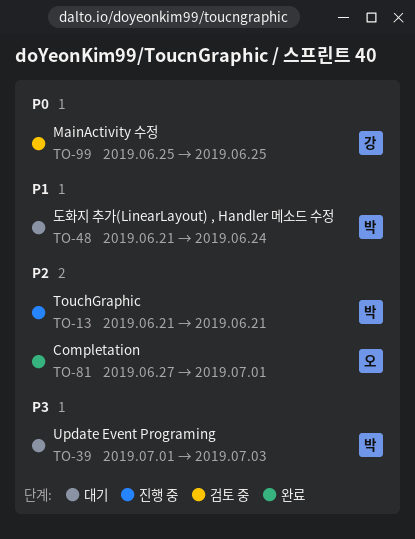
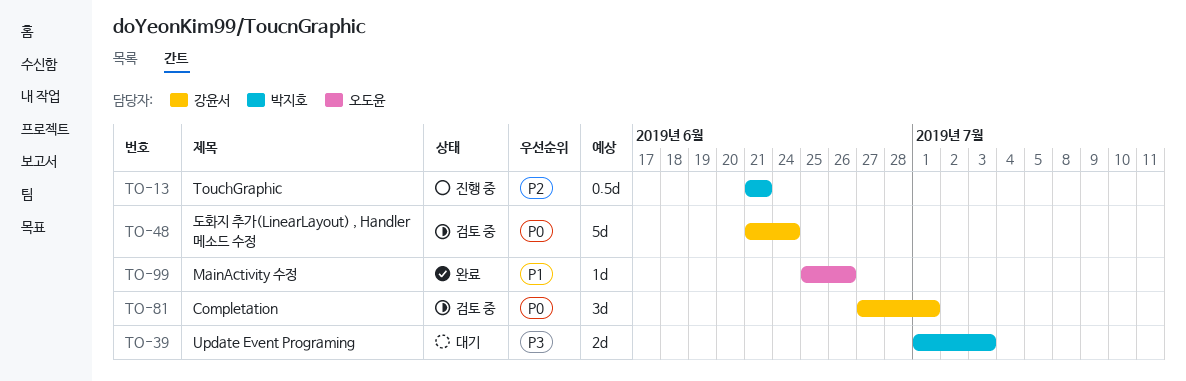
TO-48, status: 대기 -> 검토 중
TO-48, owner: 박지호 -> 강윤서
TO-48, priority: P1 -> P0
TO-81, status: 완료 -> 검토 중
TO-81, owner: 오도윤 -> 강윤서
TO-81, priority: P2 -> P0
TO-99, status: 검토 중 -> 완료
TO-99, owner: 강윤서 -> 오도윤
TO-99, priority: P0 -> P1
TO-99, due: Jun 25 -> Jun 26

